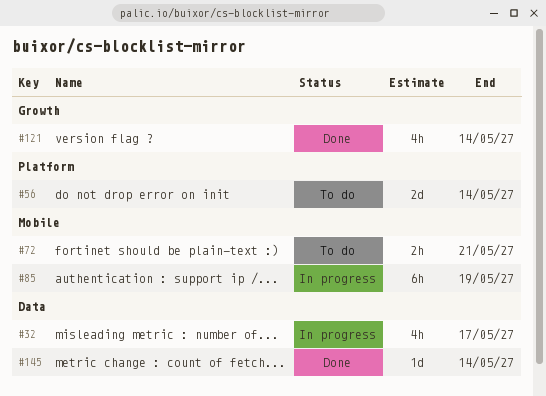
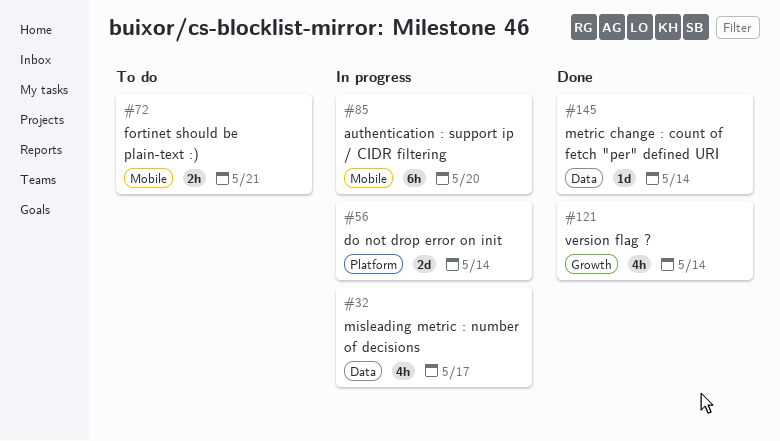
#56, status: To do -> In progress
#85, due: May 19 -> May 20

